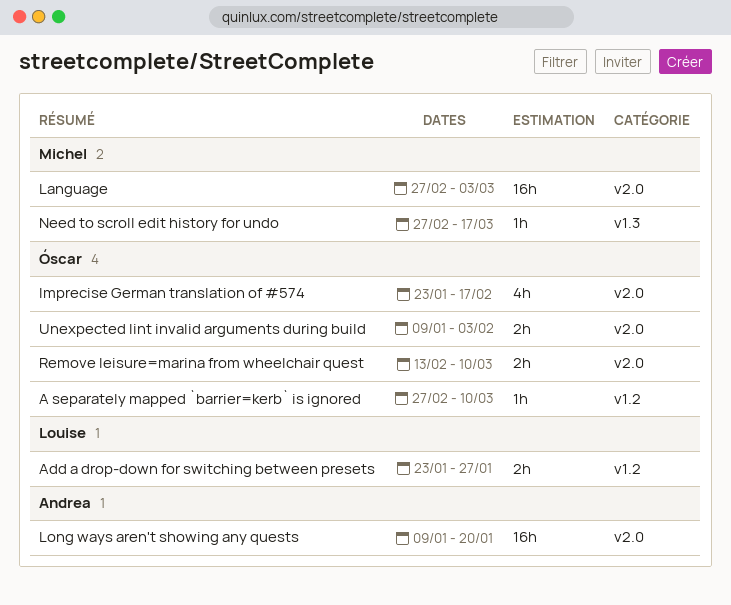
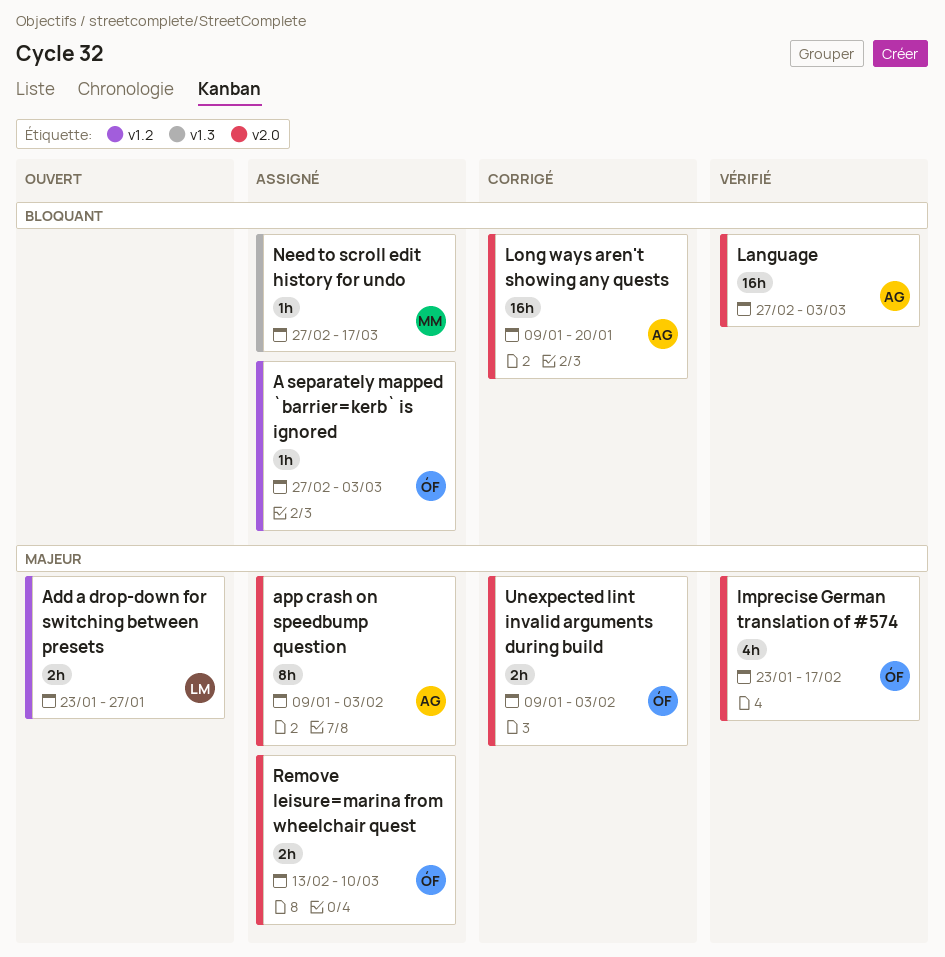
A separately mapped `barrier=kerb` is ignored, due: Mar 10 -> Mar 3
app crash on speedbump question: none -> present
Language, owner: Michel -> Andrea

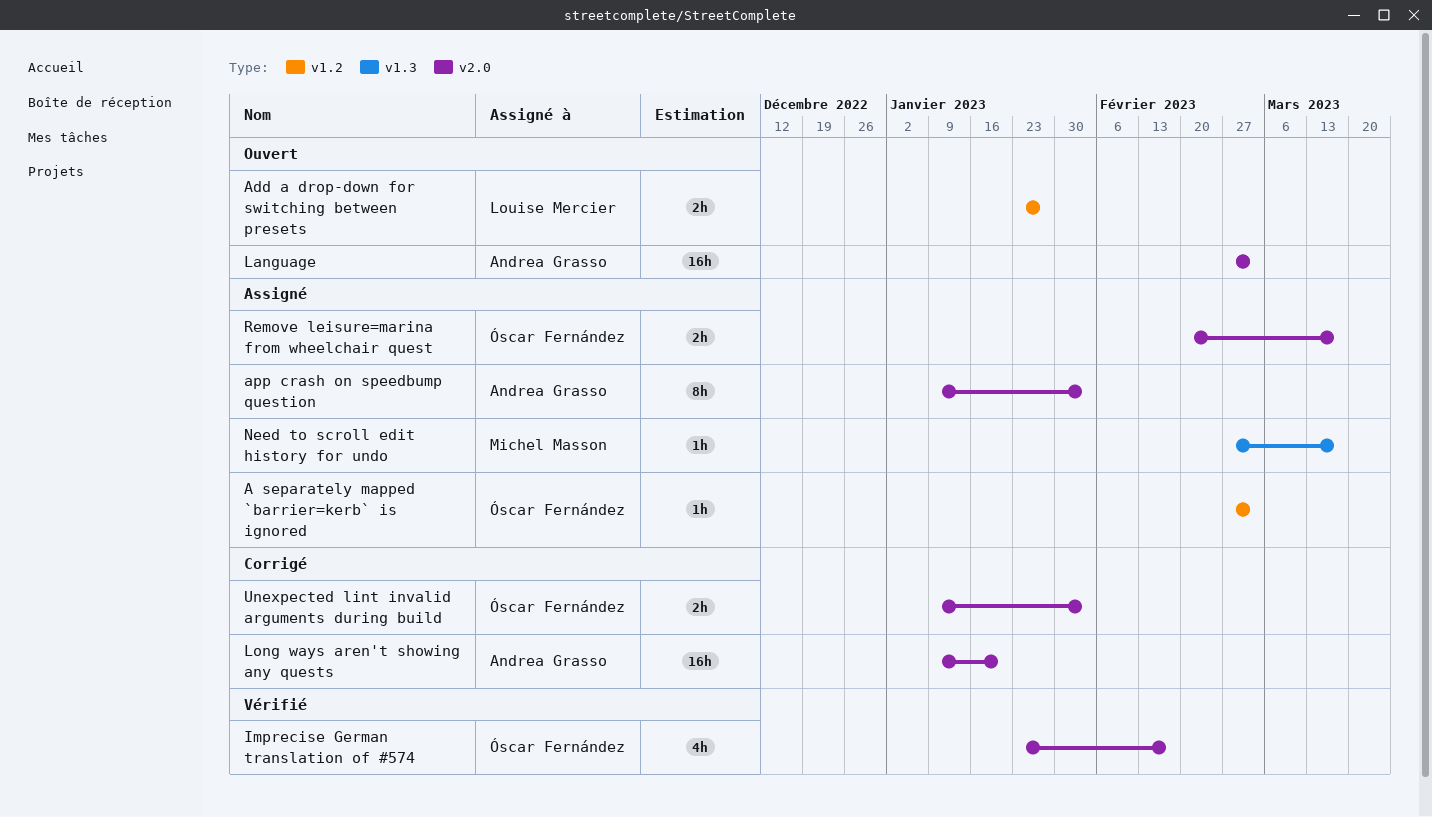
Language, status: Vérifié -> Ouvert
Remove leisure=marina from wheelchair quest, start: Feb 13 -> Feb 20
Remove leisure=marina from wheelchair quest, due: Mar 10 -> Mar 17

